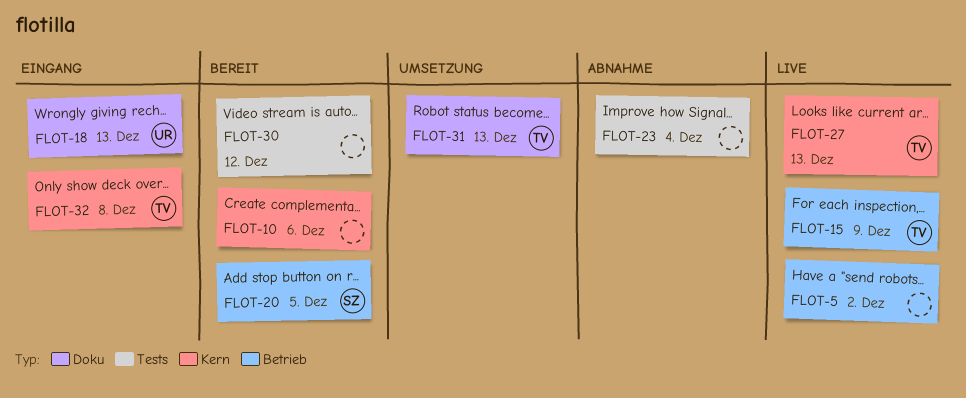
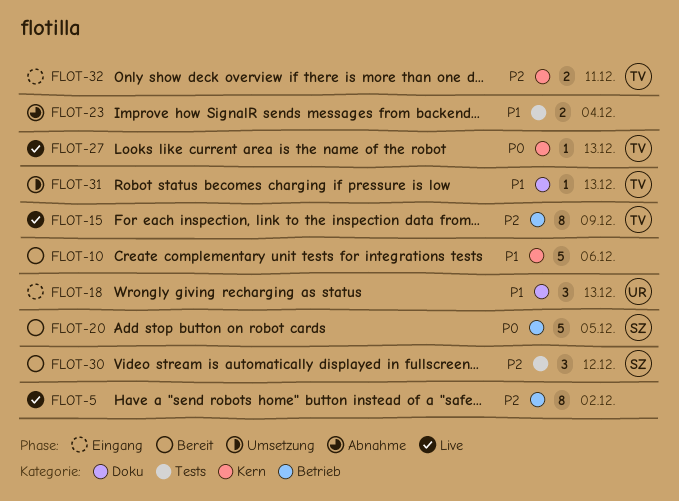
FLOT-30, owner: none -> SZ
FLOT-32, due: Dec 8 -> Dec 11

